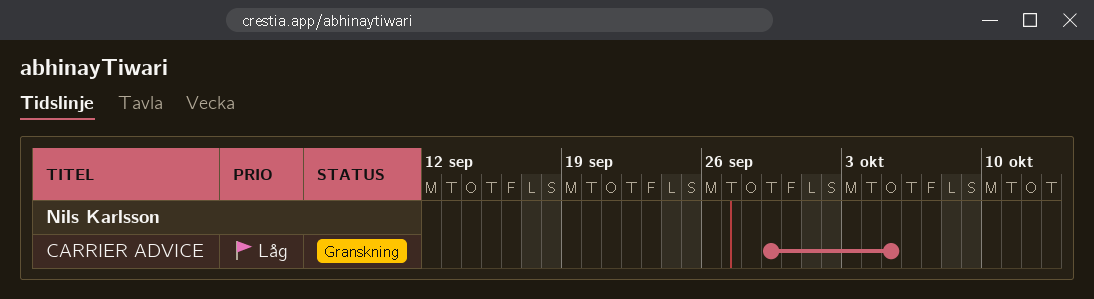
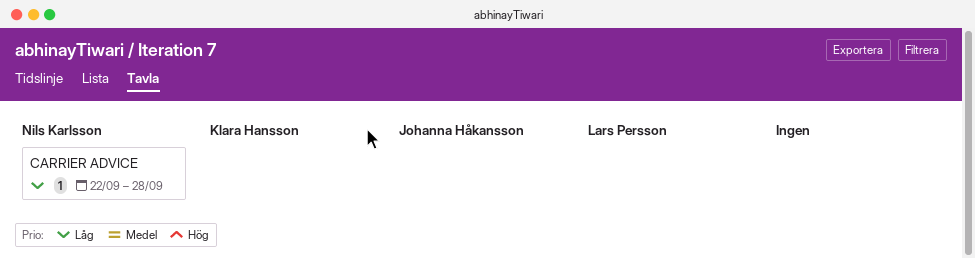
CARRIER ADVICE, start: Sep 29 -> Sep 22
CARRIER ADVICE, due: Oct 5 -> Sep 28

